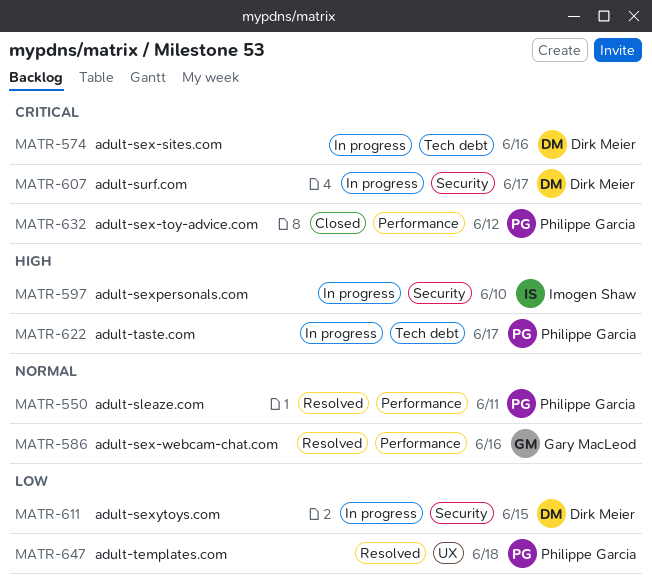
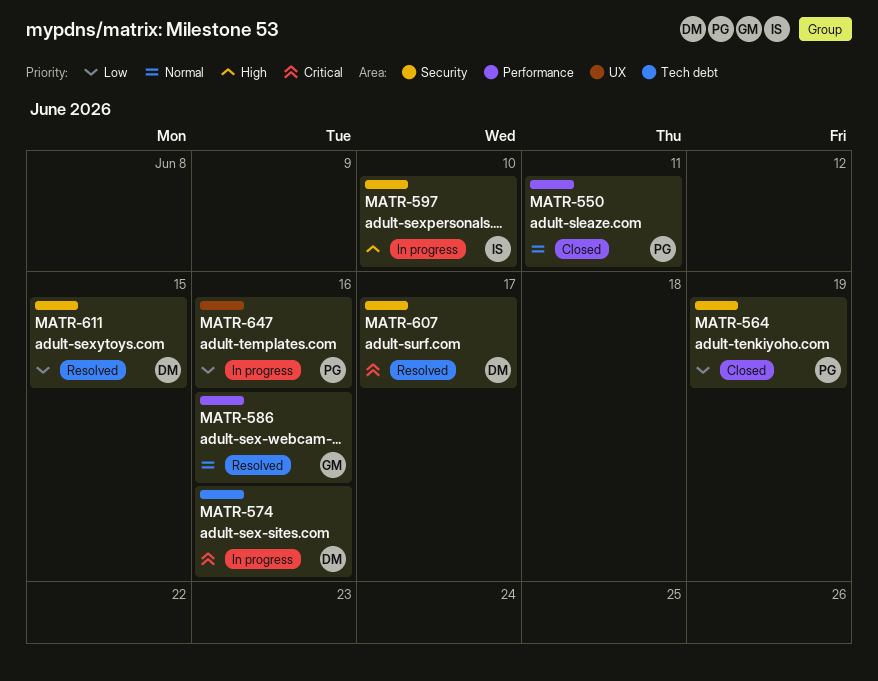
MATR-550, status: Resolved -> Closed
MATR-564: none -> present
MATR-607, status: In progress -> Resolved
MATR-611, status: In progress -> Resolved
MATR-622: present -> none
MATR-632: present -> none
MATR-647, status: Resolved -> In progress
MATR-647, due: Jun 18 -> Jun 16

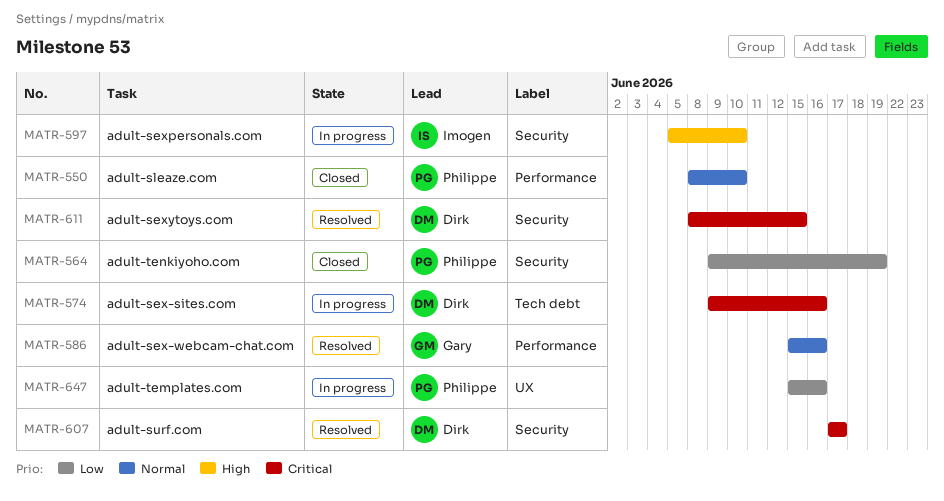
MATR-550, due: Jun 11 -> Jun 10
MATR-611, priority: Low -> Critical

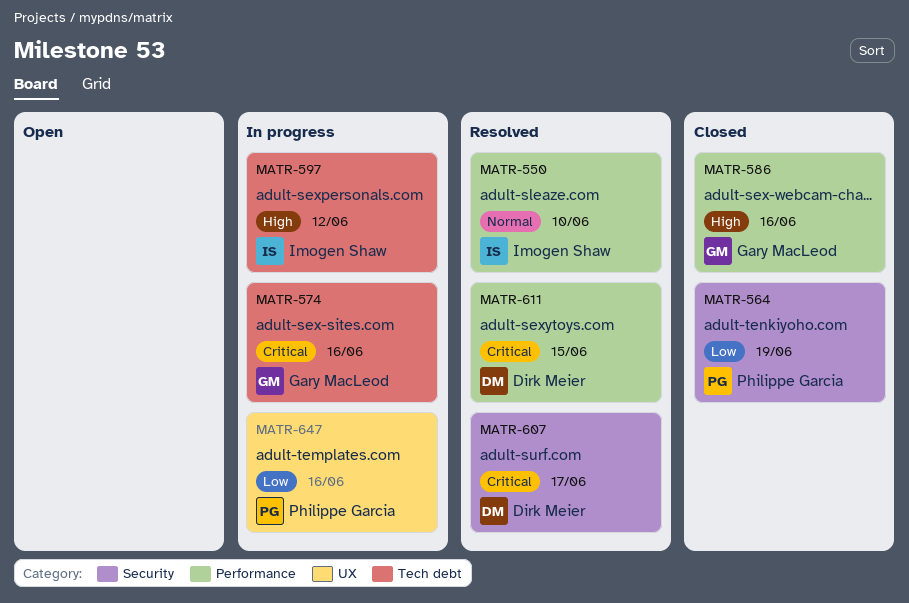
MATR-550, status: Closed -> Resolved
MATR-550, owner: Philippe Garcia -> Imogen Shaw
MATR-574, owner: Dirk Meier -> Gary MacLeod
MATR-586, status: Resolved -> Closed
MATR-586, priority: Normal -> High
MATR-597, label: Security -> Tech debt
MATR-597, due: Jun 10 -> Jun 12
MATR-611, label: Security -> Performance

